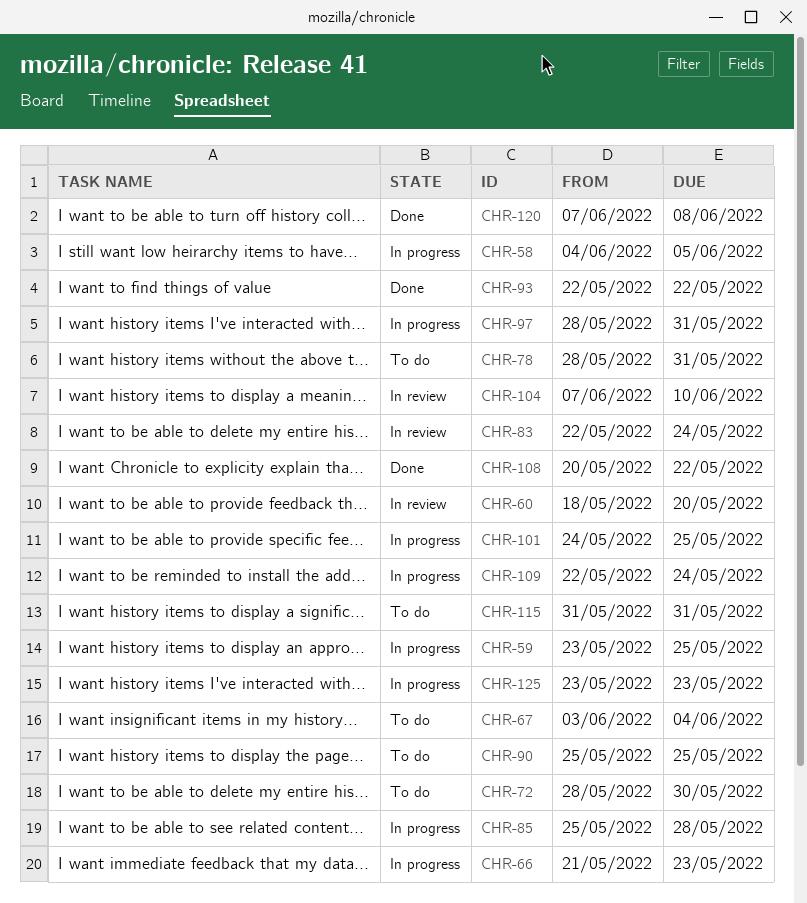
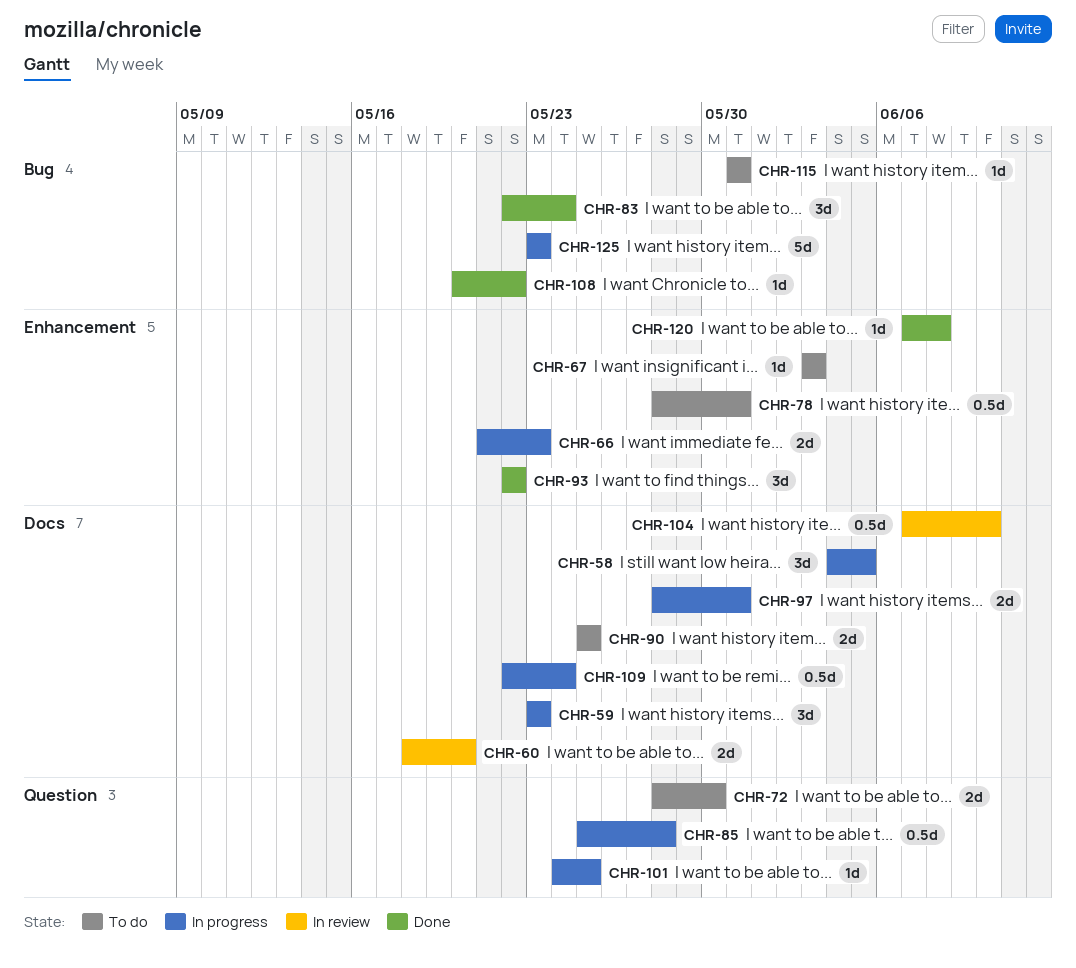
CHR-59, due: May 25 -> May 23
CHR-67, due: Jun 4 -> Jun 3
CHR-83, status: In review -> Done

